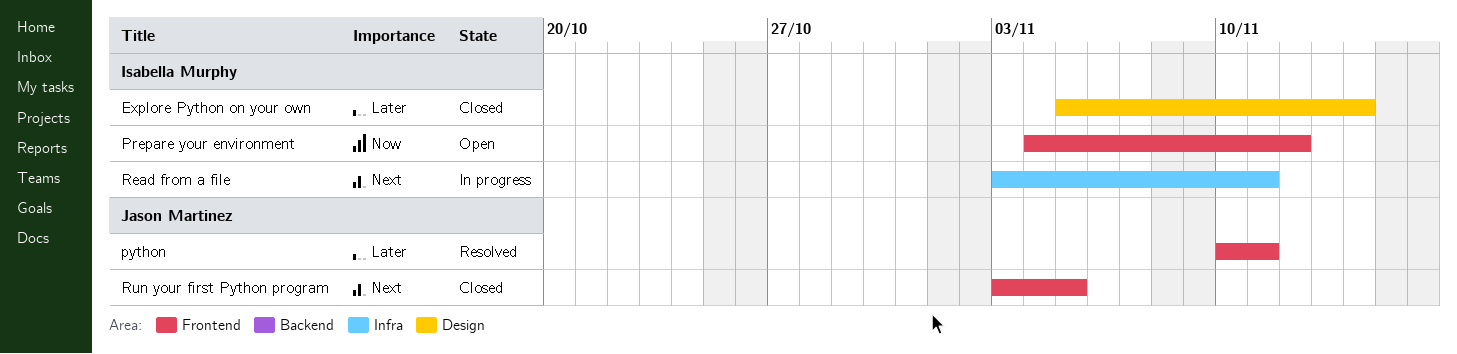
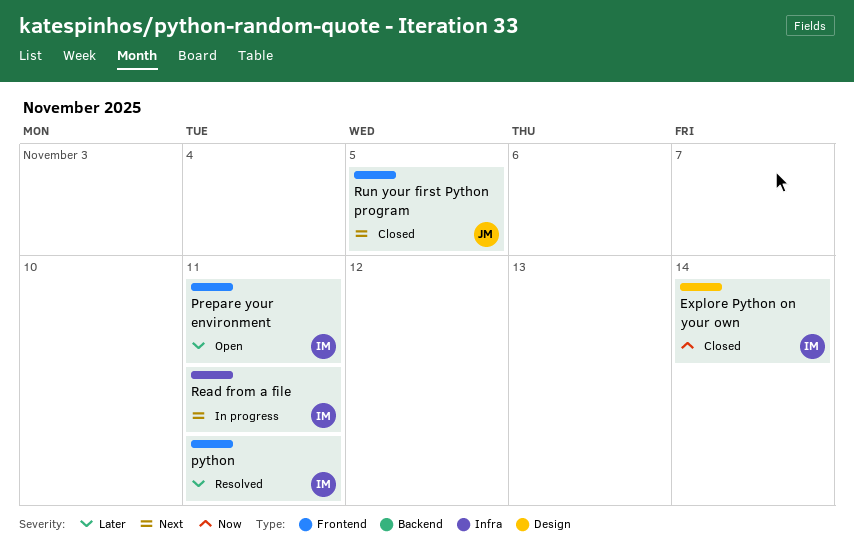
Explore Python on your own, priority: Later -> Now
Prepare your environment, priority: Now -> Later
Prepare your environment, due: Nov 12 -> Nov 11
python, owner: Jason Martinez -> Isabella Murphy

